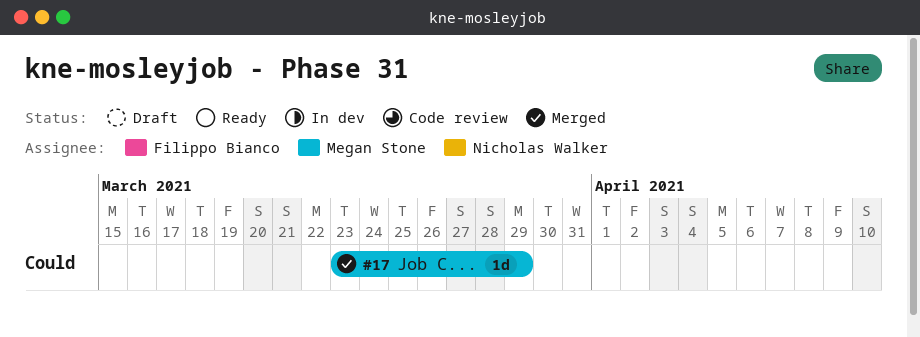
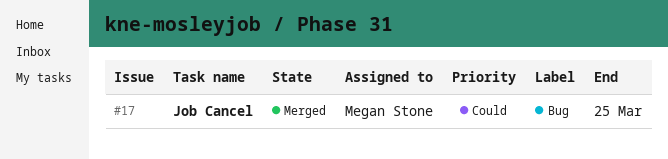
#17, due: Mar 29 -> Mar 25

